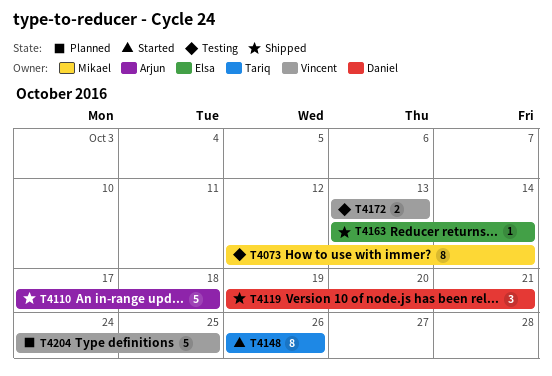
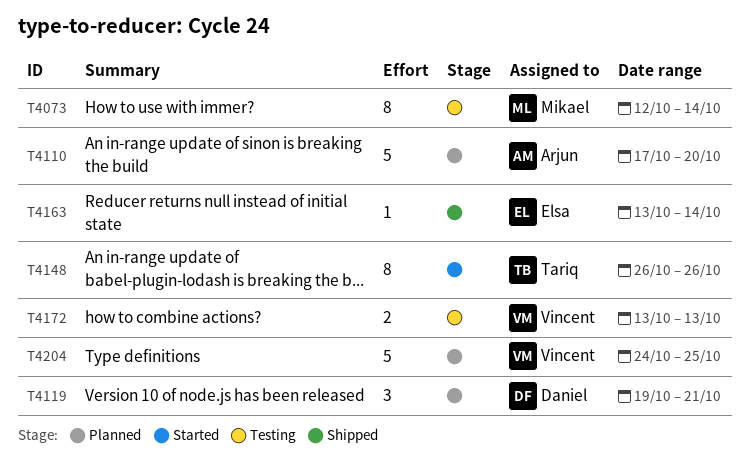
T4110, status: Shipped -> Planned
T4110, due: Oct 18 -> Oct 20
T4119, status: Shipped -> Planned

